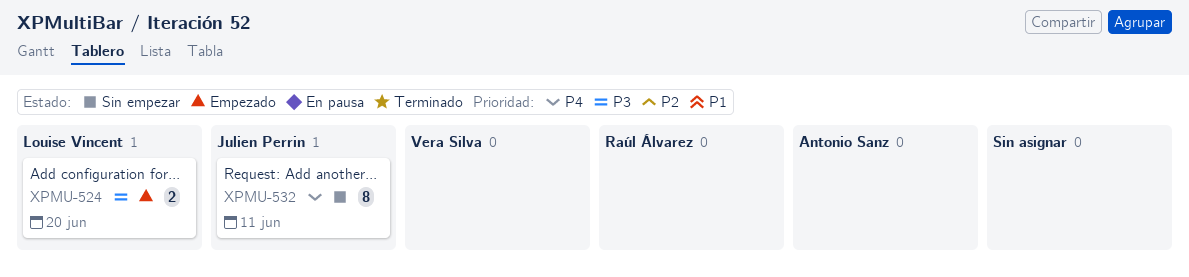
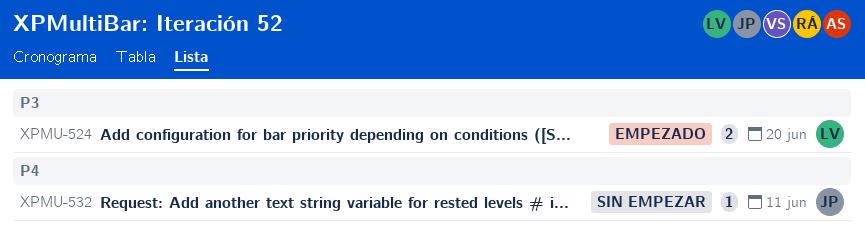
XPMU-532, estimate: 8 -> 1

